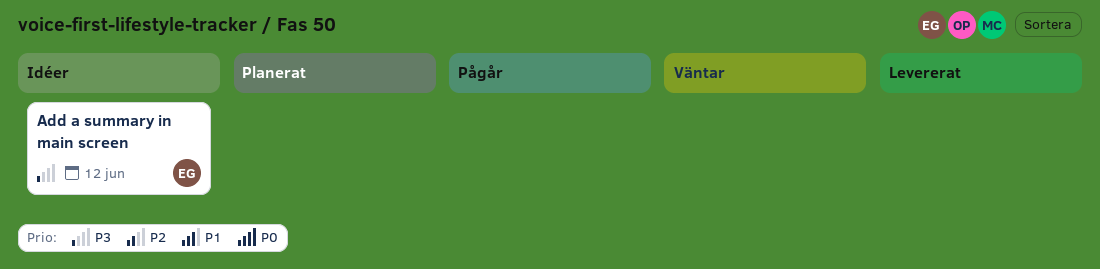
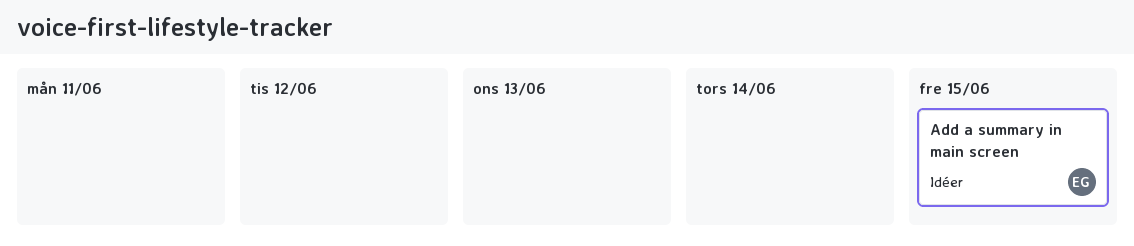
Add a summary in main screen, due: Jun 12 -> Jun 15

